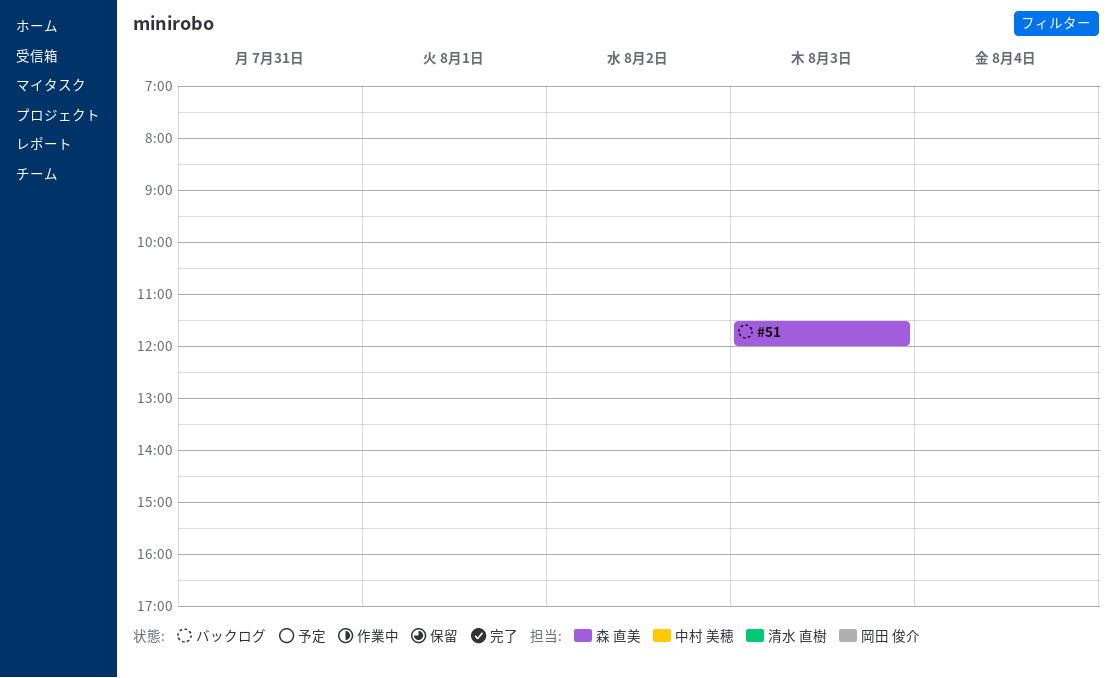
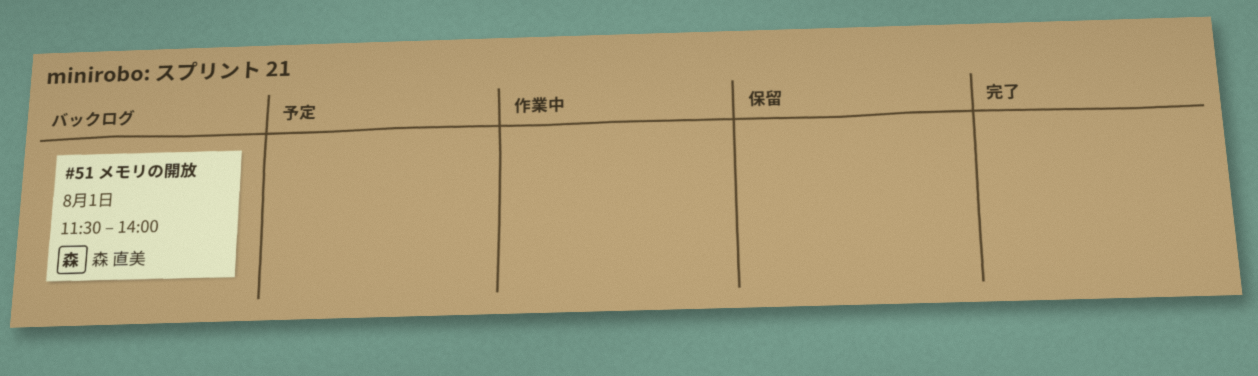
#51, day: Aug 3 -> Aug 1
#51, ends: 12:00 -> 14:00

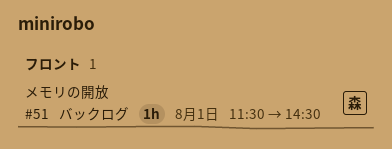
#51, ends: 14:00 -> 14:30

